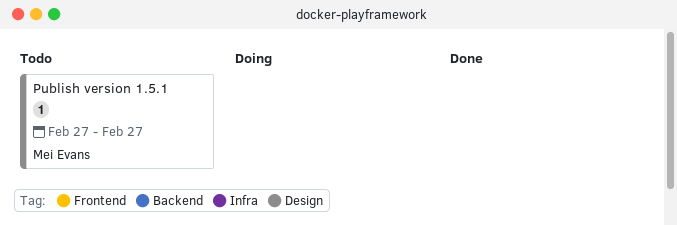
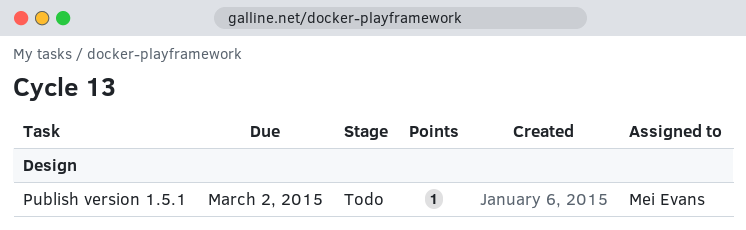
Publish version 1.5.1, due: Feb 27 -> Mar 2

